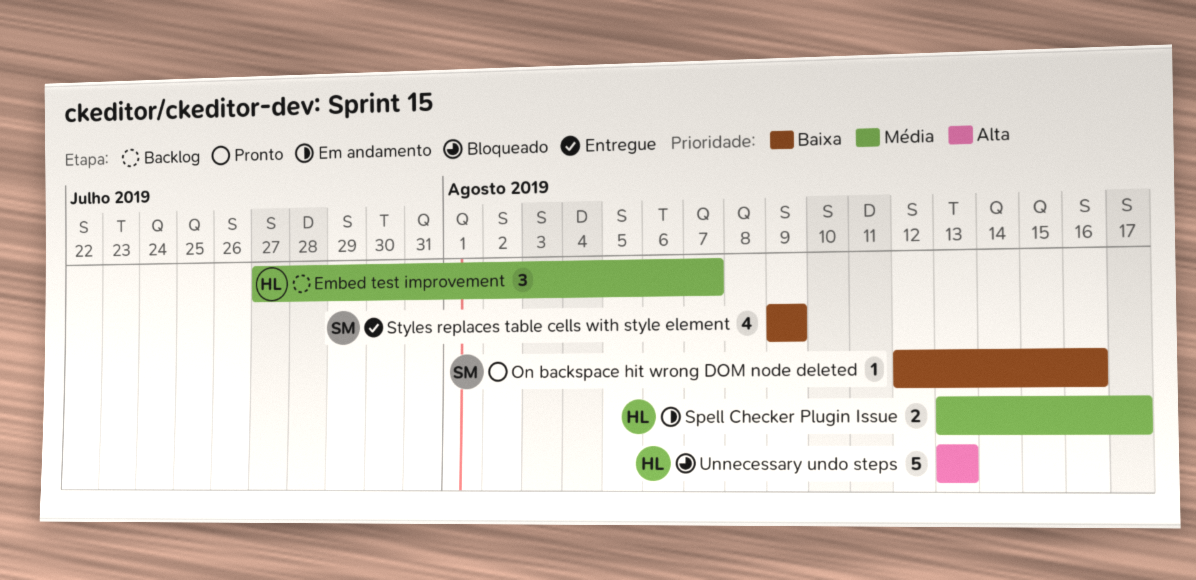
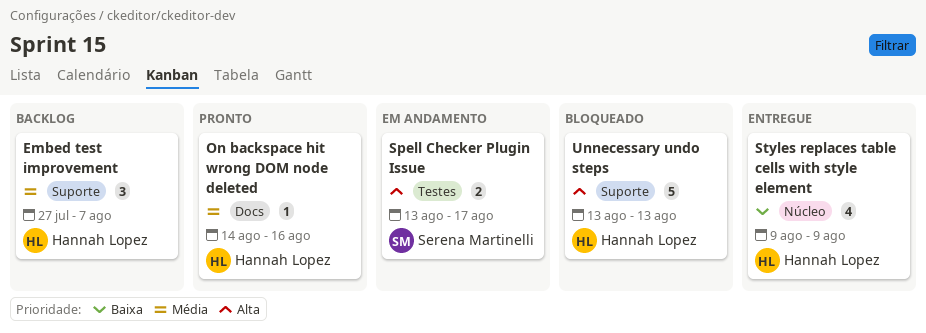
On backspace hit wrong DOM node deleted, owner: Serena Martinelli -> Hannah Lopez
On backspace hit wrong DOM node deleted, priority: Baixa -> Média
On backspace hit wrong DOM node deleted, start: Aug 12 -> Aug 14
Spell Checker Plugin Issue, owner: Hannah Lopez -> Serena Martinelli
Spell Checker Plugin Issue, priority: Média -> Alta
Styles replaces table cells with style element, owner: Serena Martinelli -> Hannah Lopez

